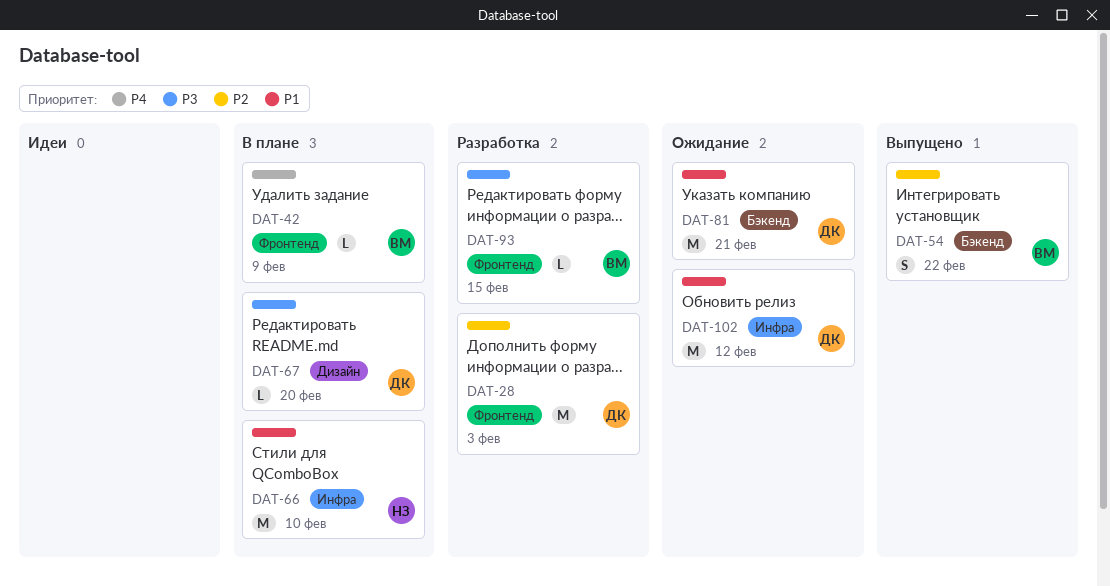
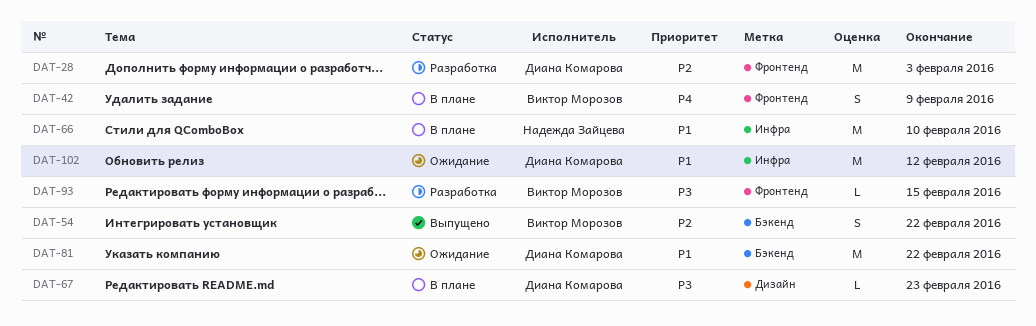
DAT-42, estimate: L -> S
DAT-67, due: Feb 20 -> Feb 23
DAT-81, due: Feb 21 -> Feb 22

